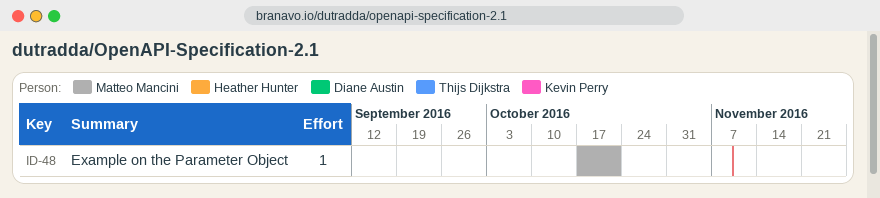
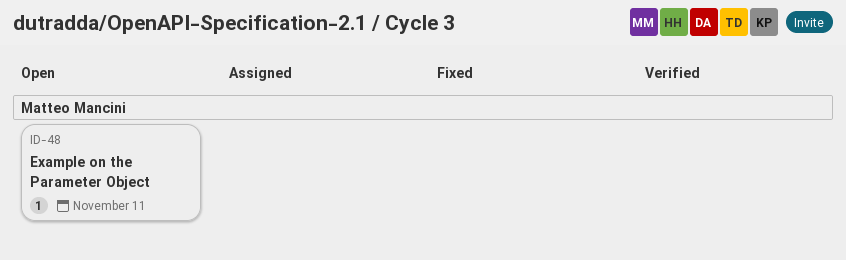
ID-48, due: Oct 21 -> Nov 11

